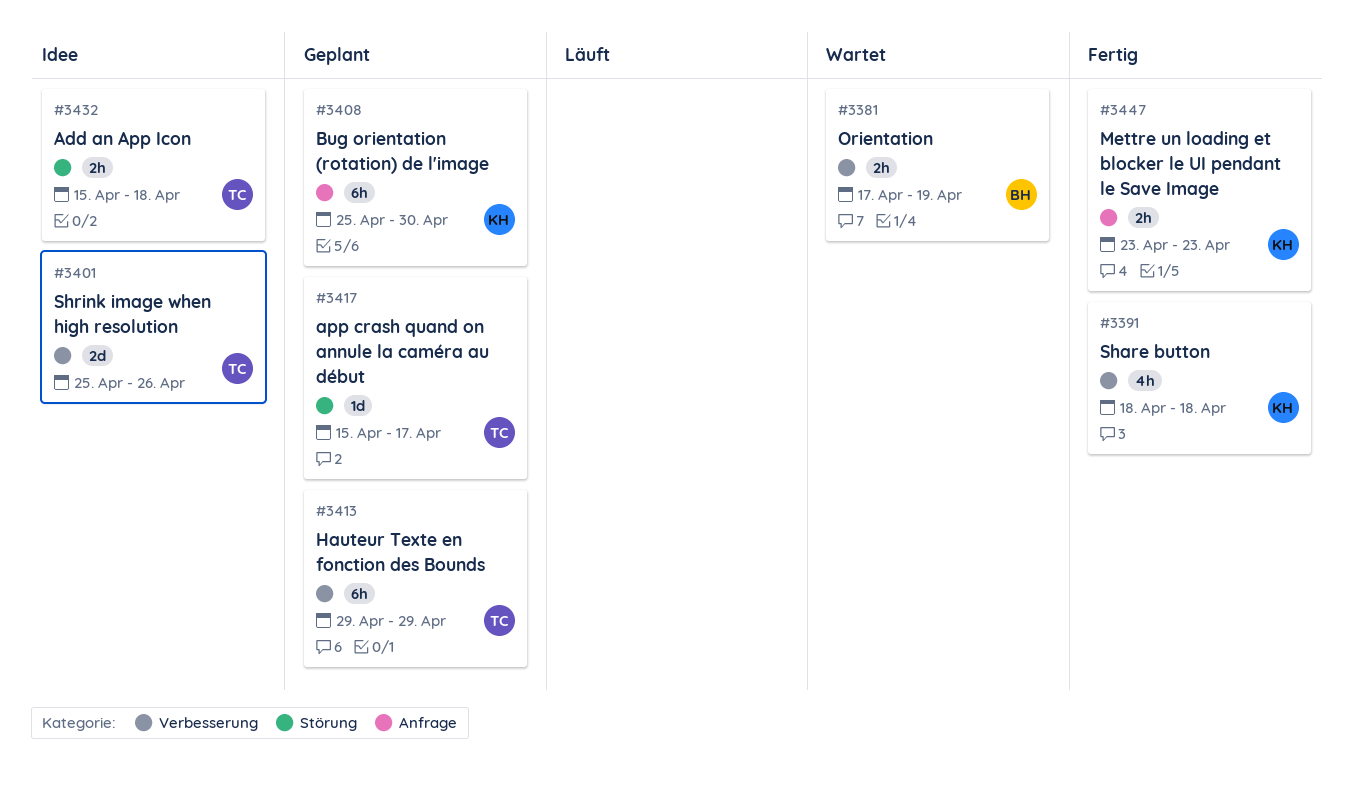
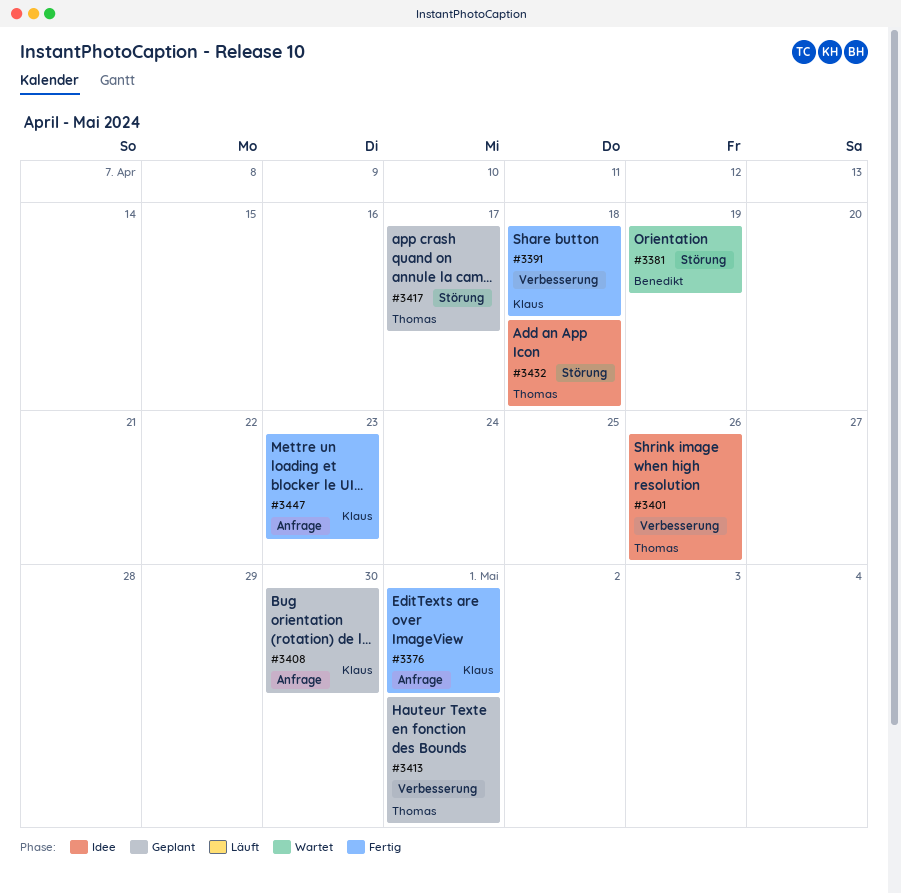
#3376: none -> present
#3381, label: Verbesserung -> Störung
#3413, due: Apr 29 -> May 1

